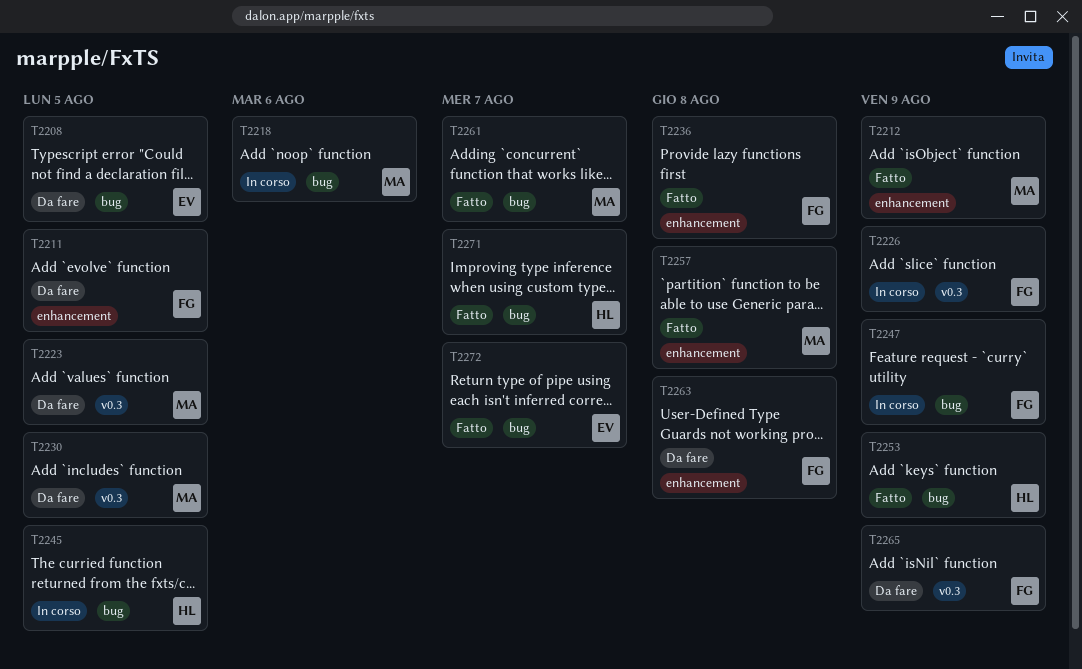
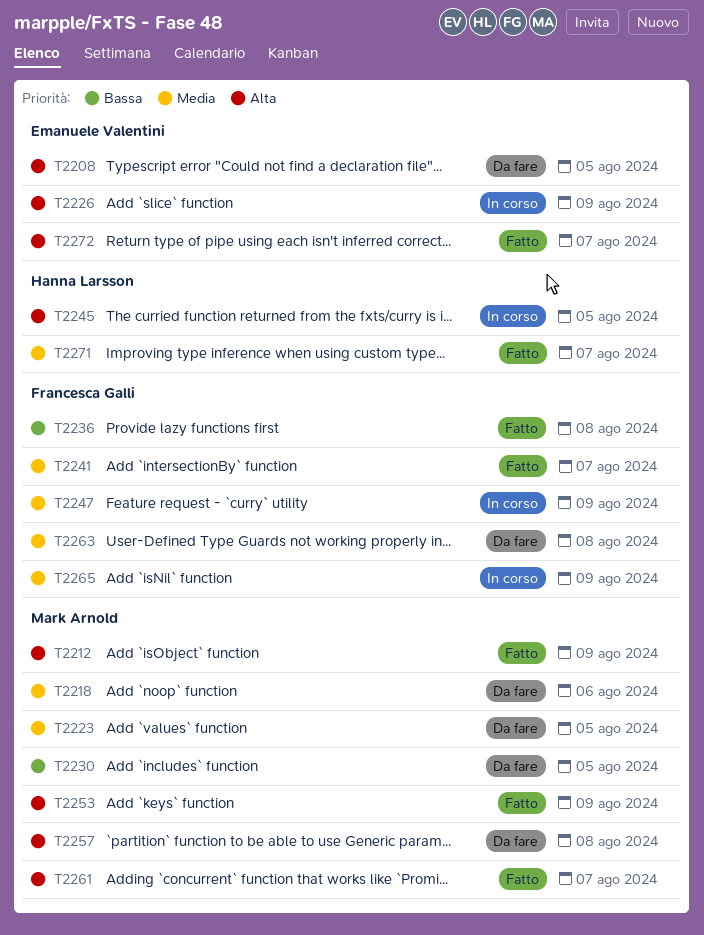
T2211: present -> none
T2218, status: In corso -> Da fare
T2226, owner: Francesca Galli -> Emanuele Valentini
T2241: none -> present
T2253, owner: Hanna Larsson -> Mark Arnold
T2257, status: Fatto -> Da fare
T2265, status: Da fare -> In corso

